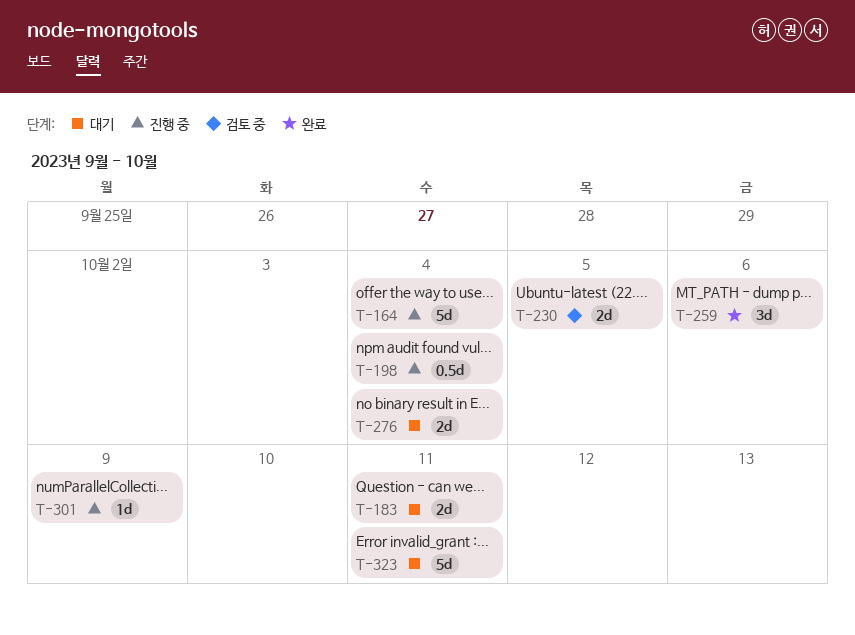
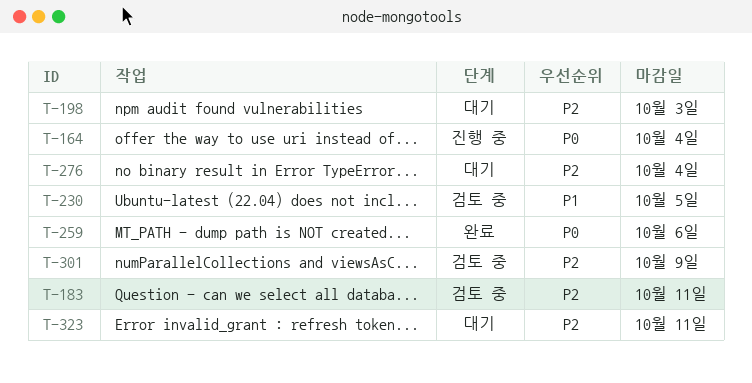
T-183, status: 대기 -> 검토 중
T-198, status: 진행 중 -> 대기
T-198, due: Oct 4 -> Oct 3
T-301, status: 진행 중 -> 검토 중

